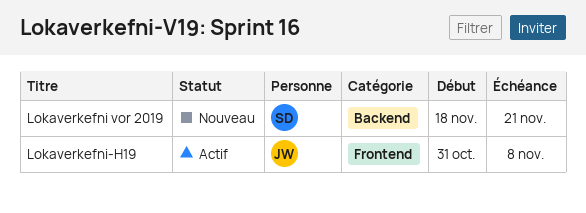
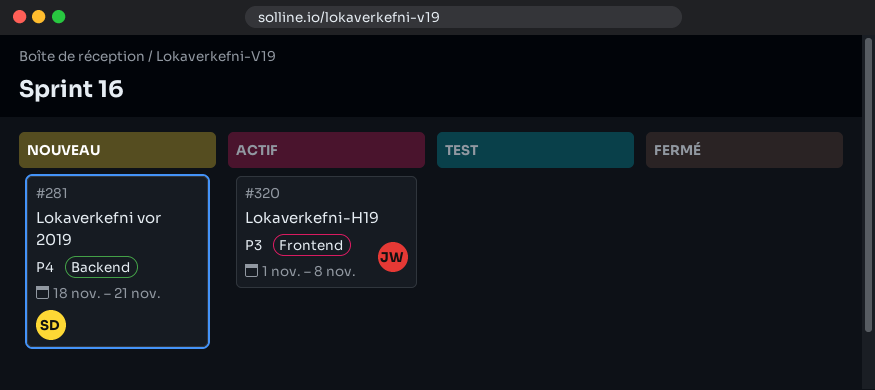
Lokaverkefni-H19, start: Oct 31 -> Nov 1

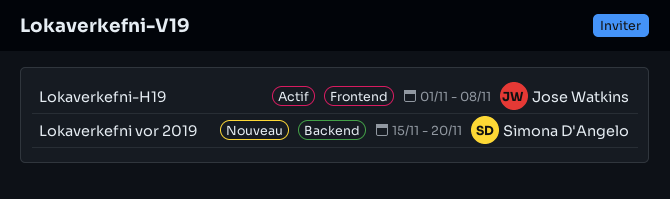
Lokaverkefni vor 2019, start: Nov 18 -> Nov 15
Lokaverkefni vor 2019, due: Nov 21 -> Nov 20

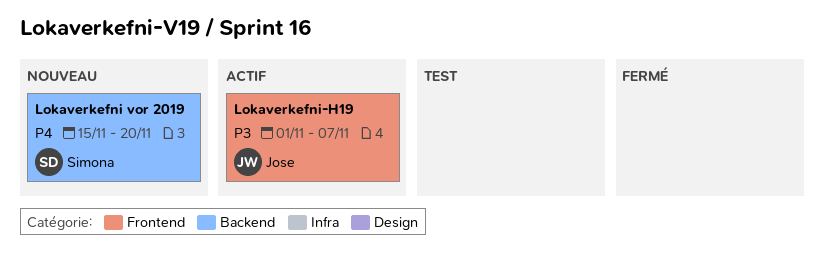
Lokaverkefni-H19, due: Nov 8 -> Nov 7

